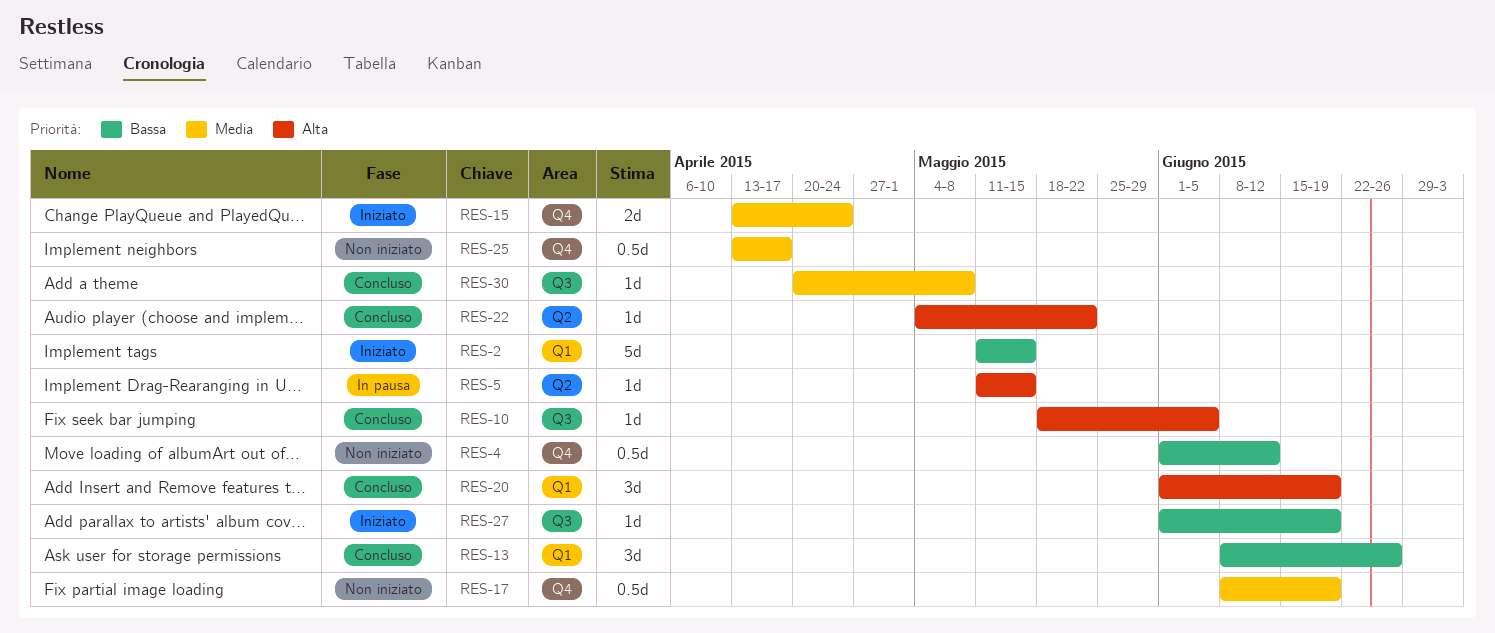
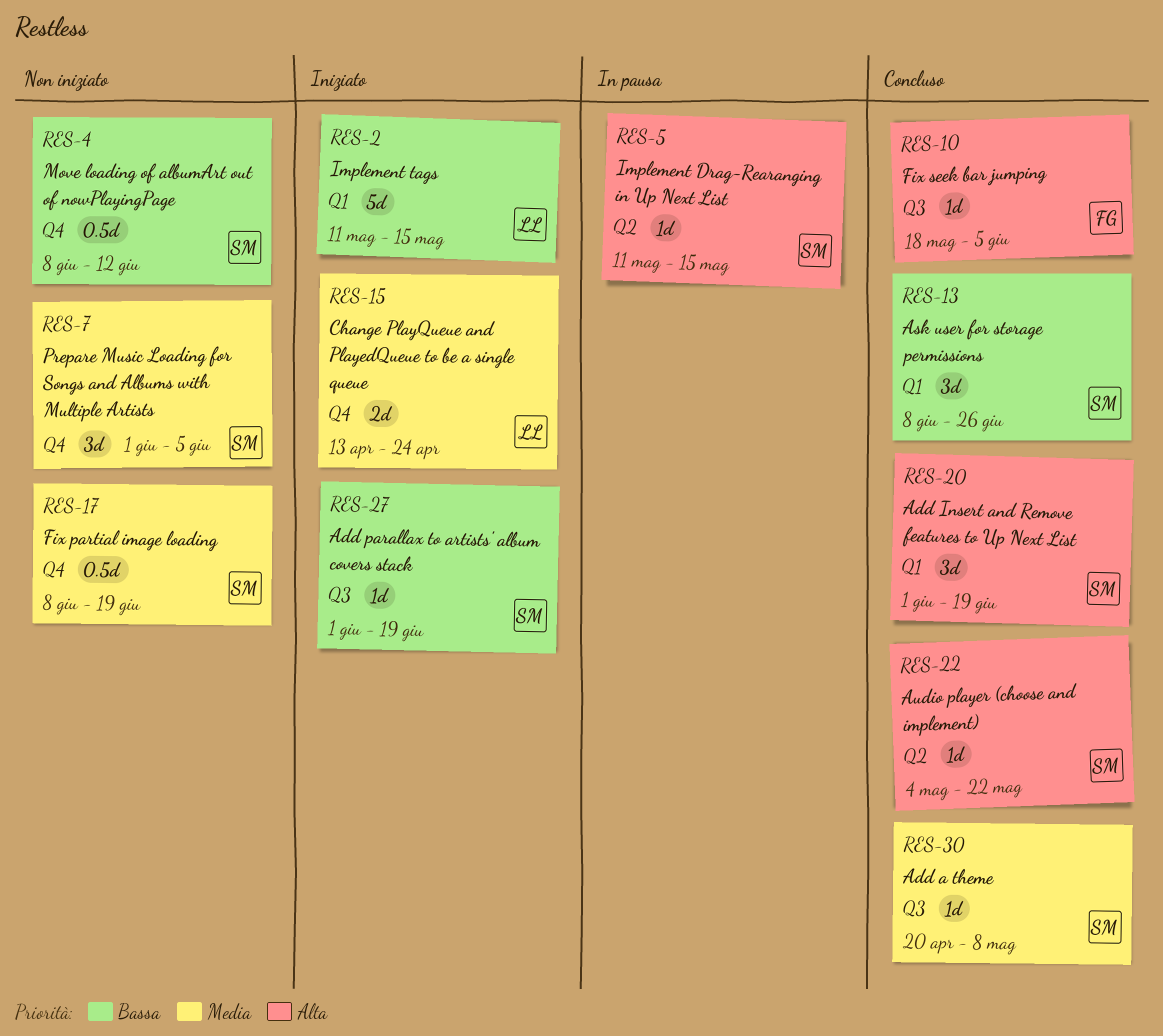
RES-4, start: Jun 1 -> Jun 8
RES-7: none -> present
RES-25: present -> none

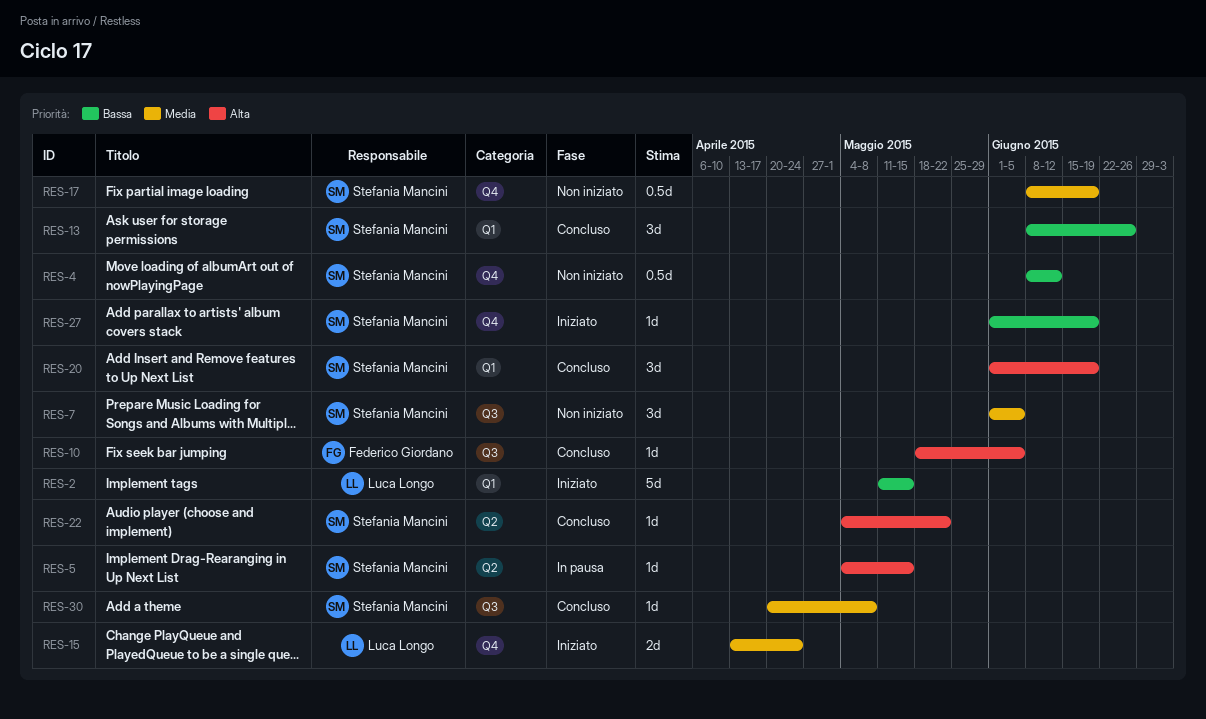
RES-5, start: May 11 -> May 4
RES-7, label: Q4 -> Q3
RES-27, label: Q3 -> Q4

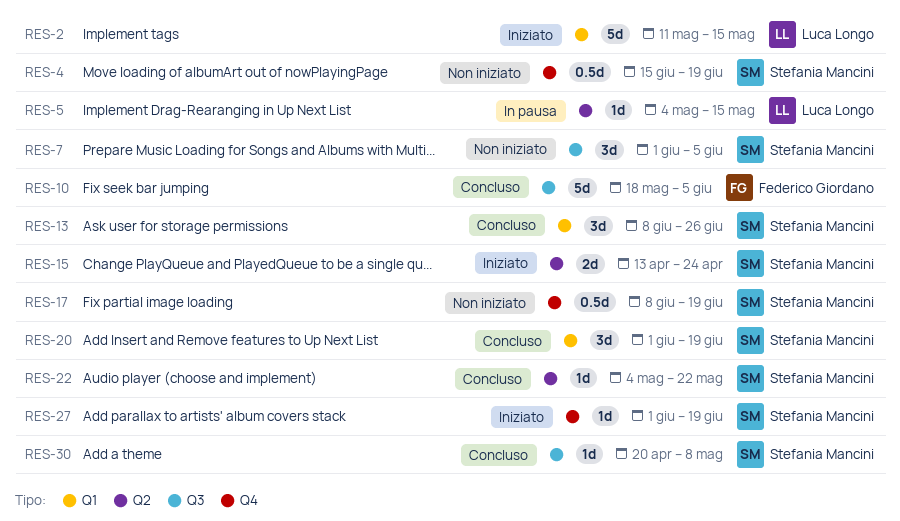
RES-4, start: Jun 8 -> Jun 15
RES-4, due: Jun 12 -> Jun 19
RES-5, owner: Stefania Mancini -> Luca Longo
RES-10, estimate: 1d -> 5d
RES-15, owner: Luca Longo -> Stefania Mancini
RES-15, label: Q4 -> Q2

